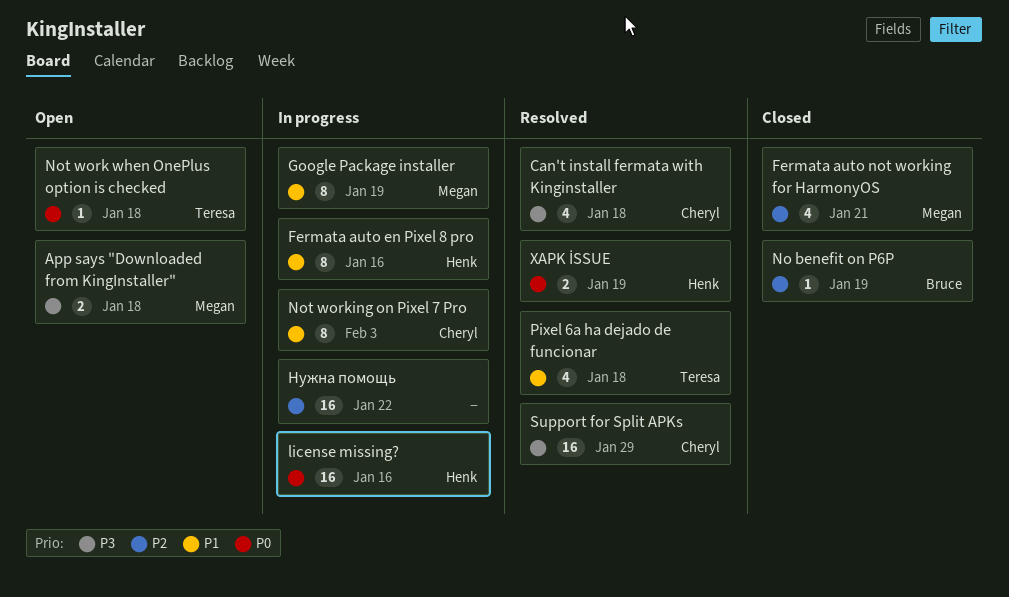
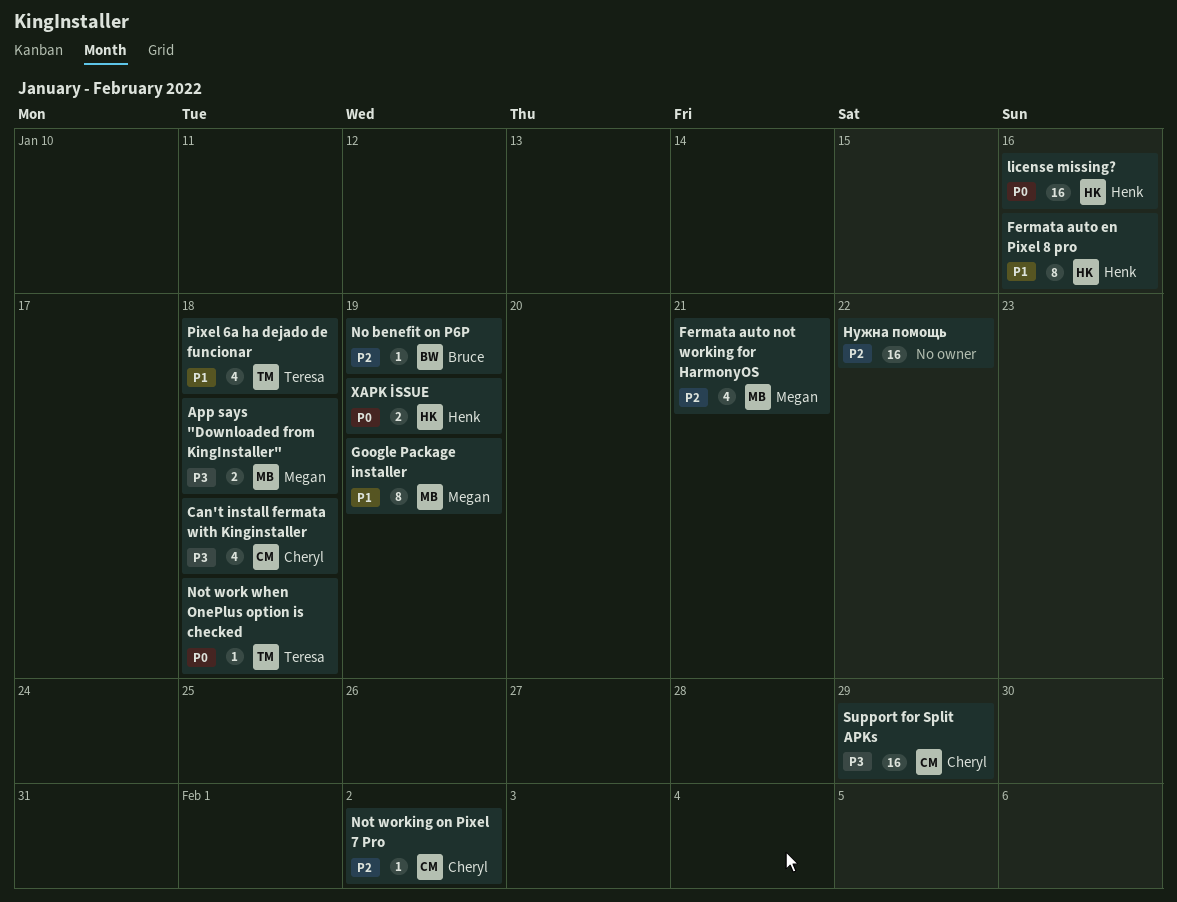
Not working on Pixel 7 Pro, priority: P1 -> P2
Not working on Pixel 7 Pro, estimate: 8 -> 1
Not working on Pixel 7 Pro, due: Feb 3 -> Feb 2

